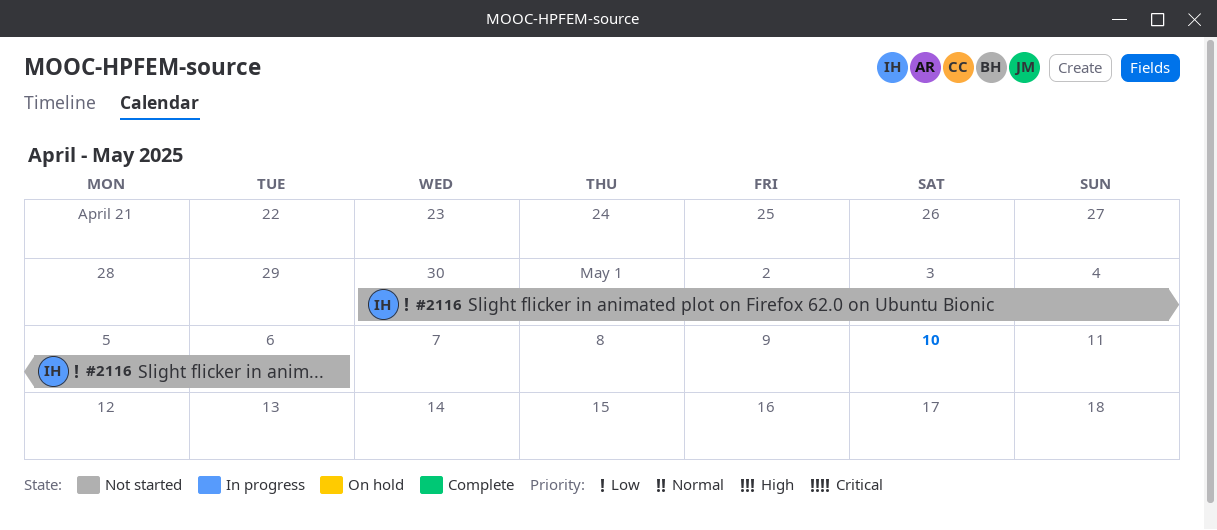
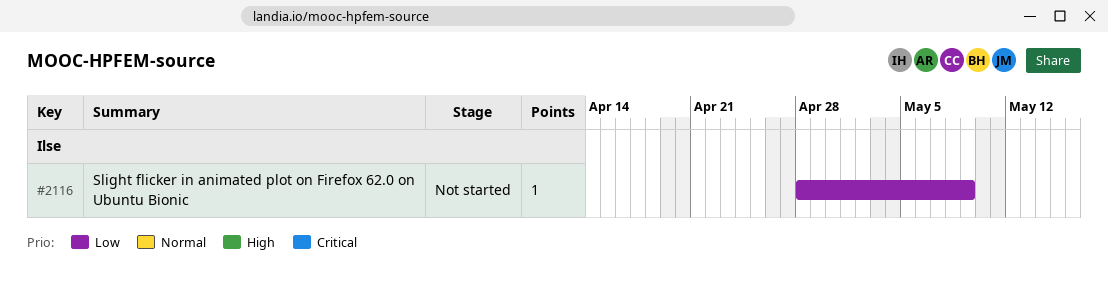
#2116, start: Apr 30 -> Apr 28
#2116, due: May 6 -> May 9

